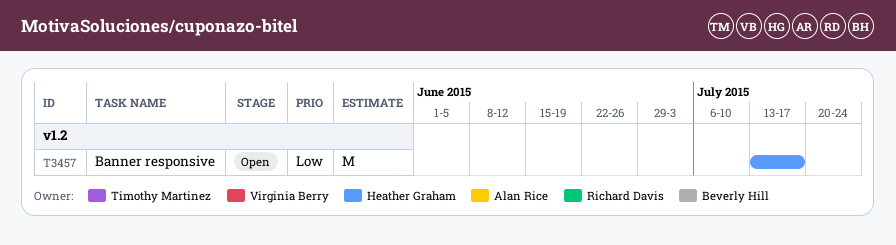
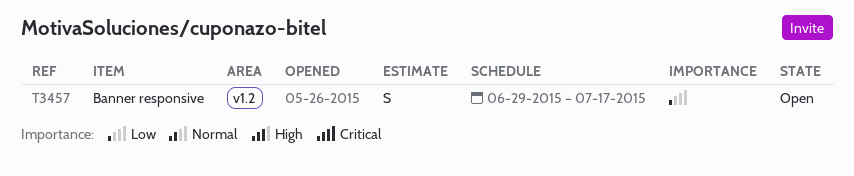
T3457, estimate: M -> S
T3457, start: Jul 13 -> Jun 29

